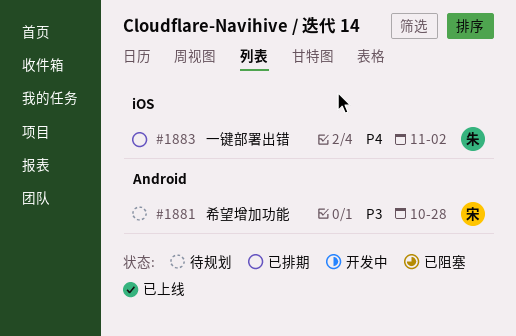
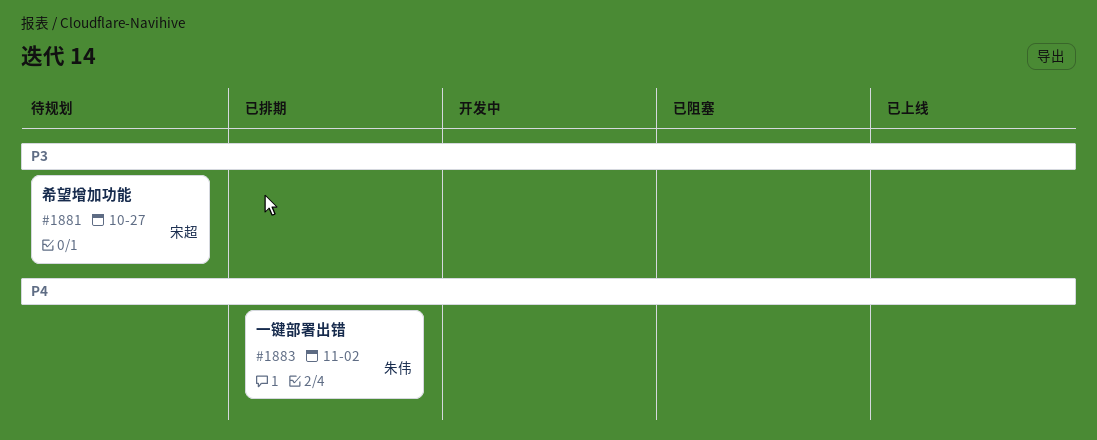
#1881, due: Oct 28 -> Oct 27

